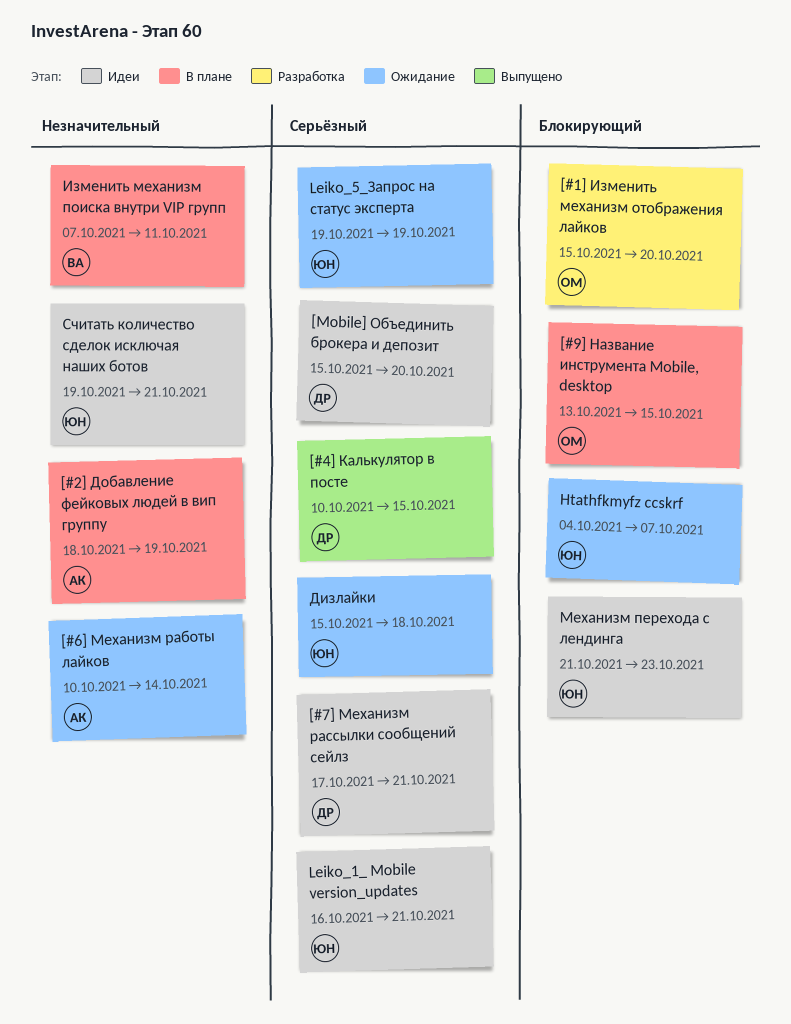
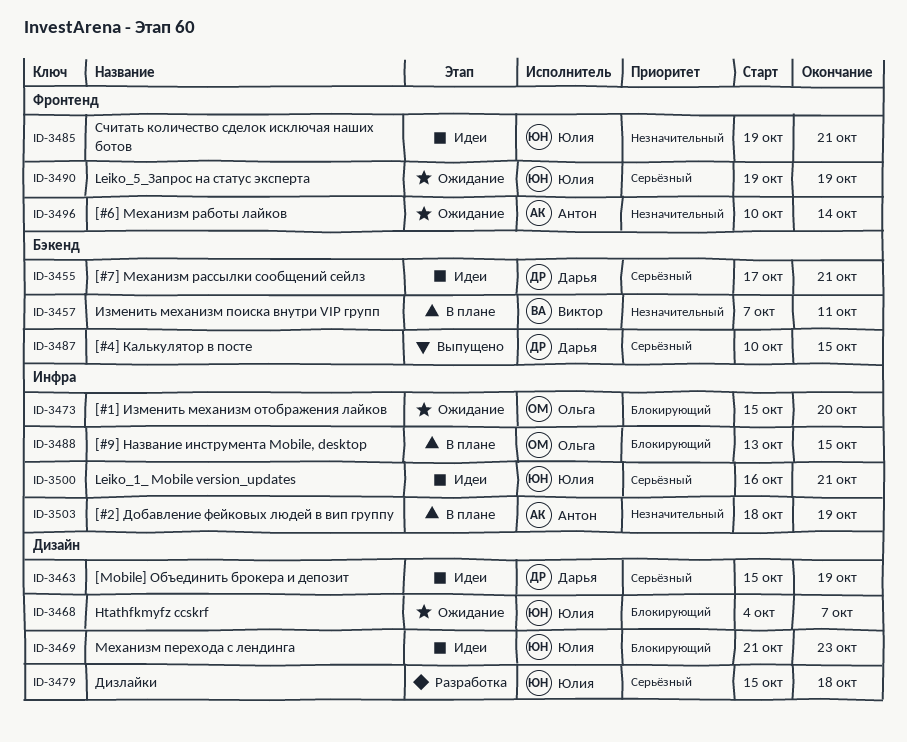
[#1] Изменить механизм отображения лайков, status: Разработка -> Ожидание
[Mobile] Объединить брокера и депозит, due: Oct 20 -> Oct 19
Дизлайки, status: Ожидание -> Разработка

